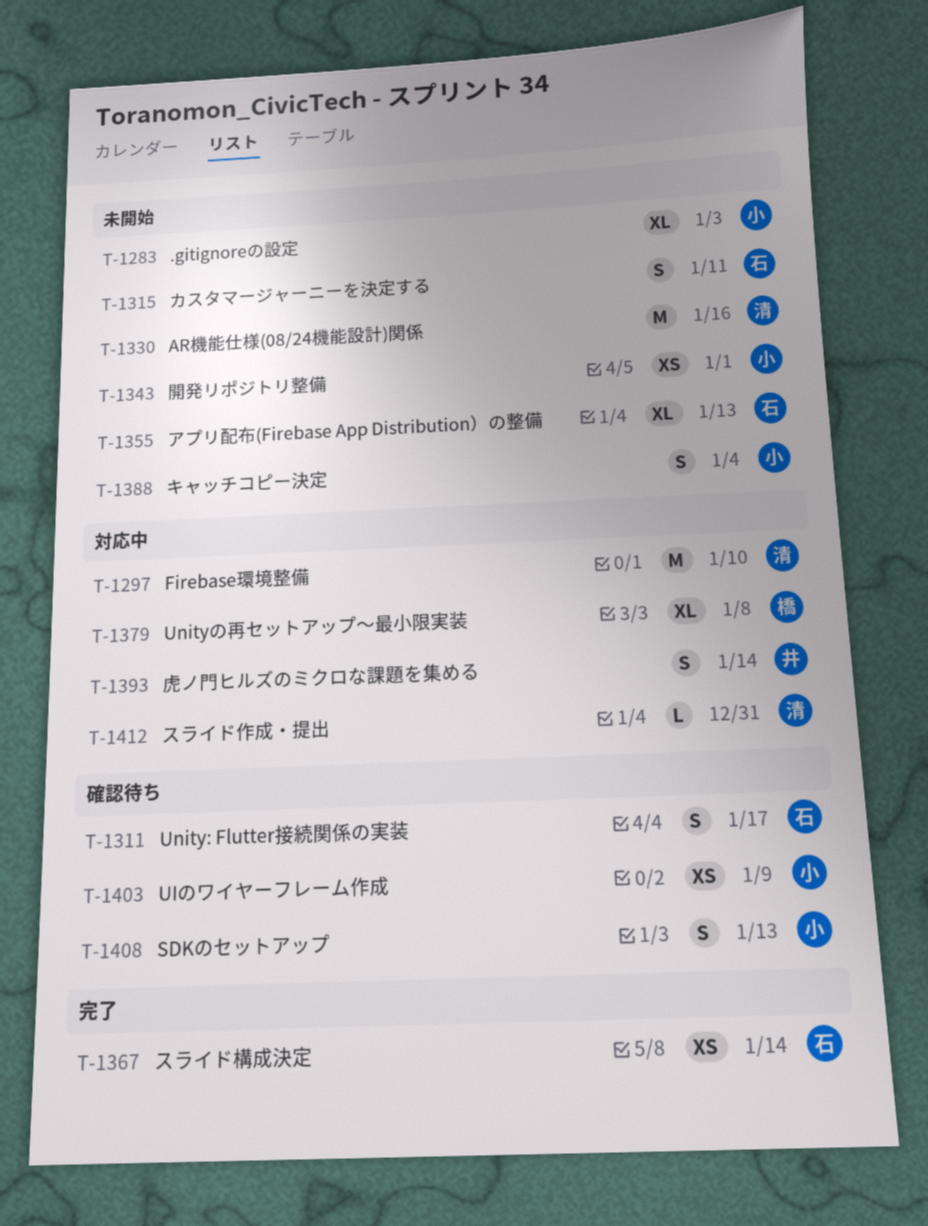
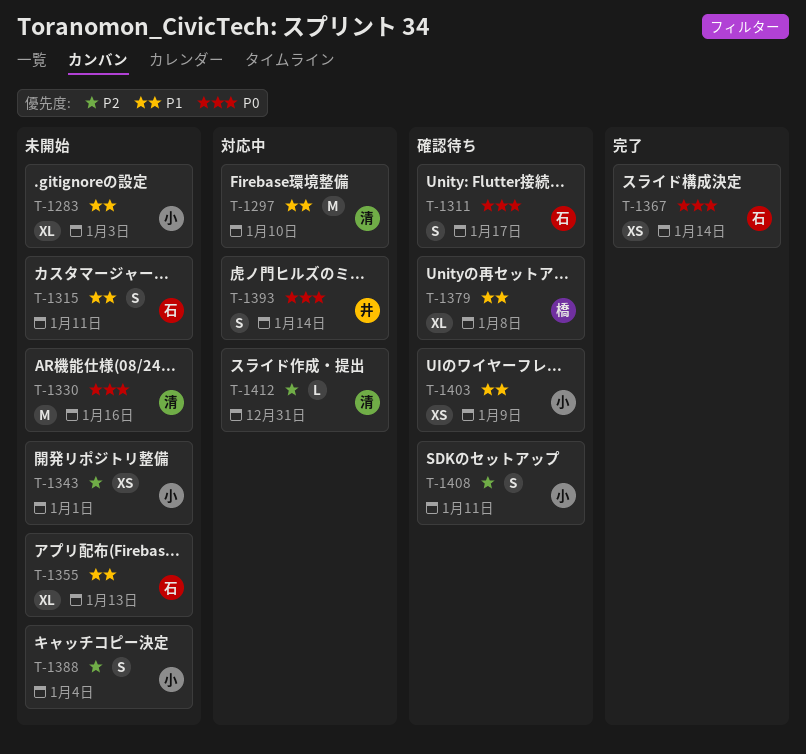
T-1379, status: 対応中 -> 確認待ち
T-1408, due: Jan 13 -> Jan 11

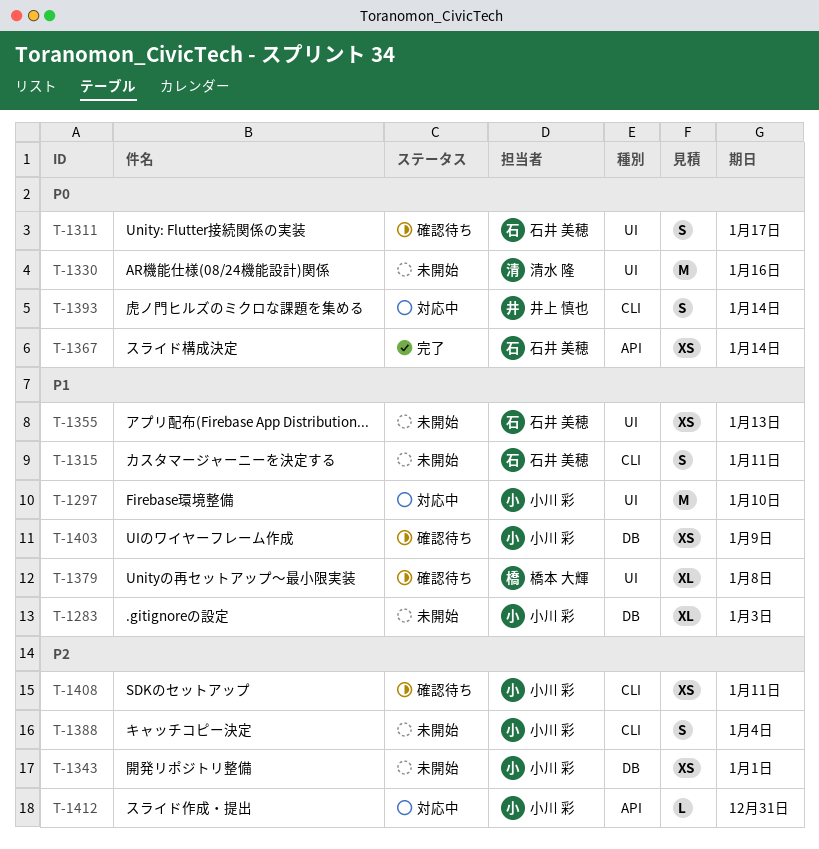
T-1297, owner: 清水 隆 -> 小川 彩
T-1355, estimate: XL -> XS
T-1408, estimate: S -> XS
T-1412, owner: 清水 隆 -> 小川 彩

